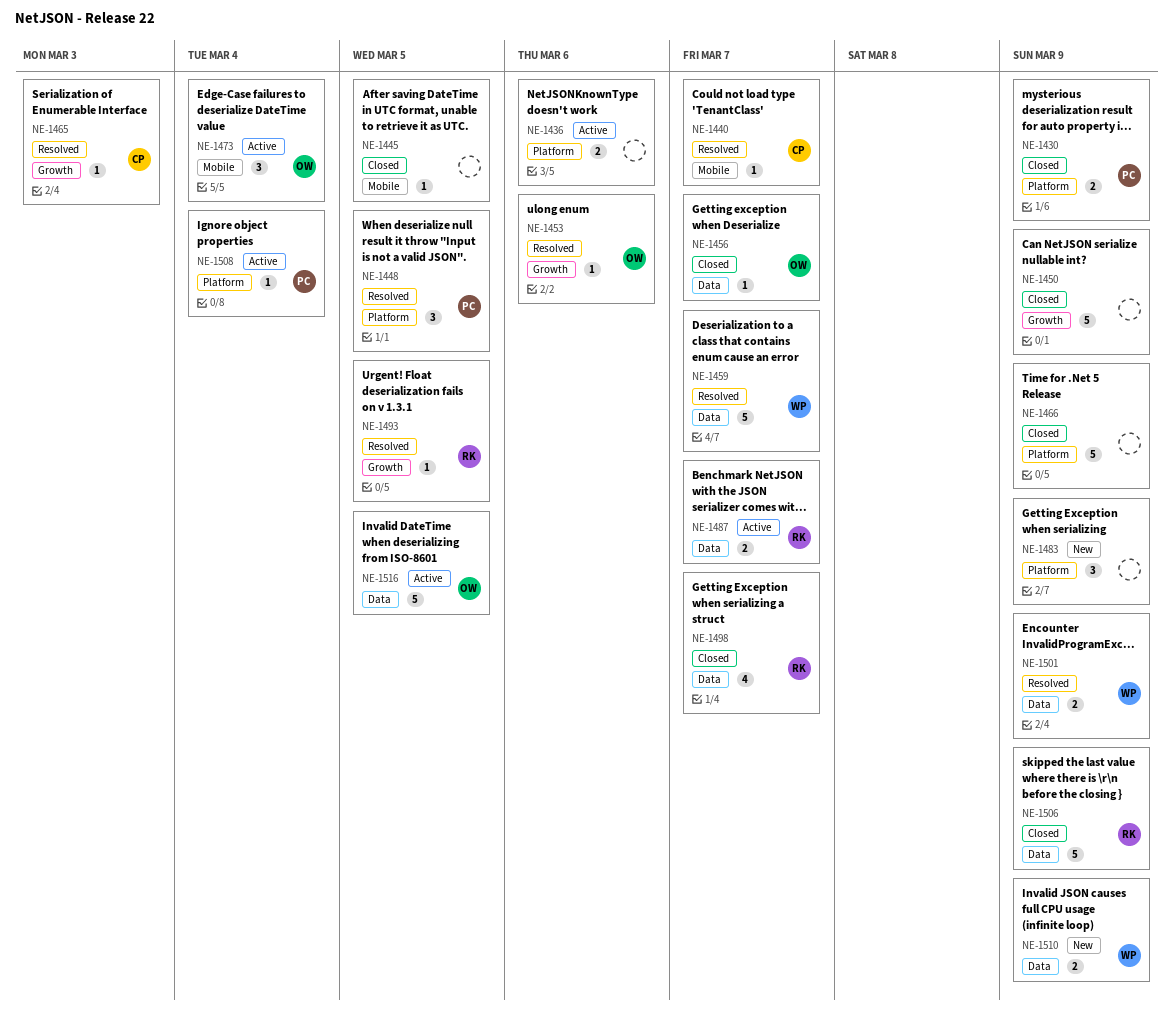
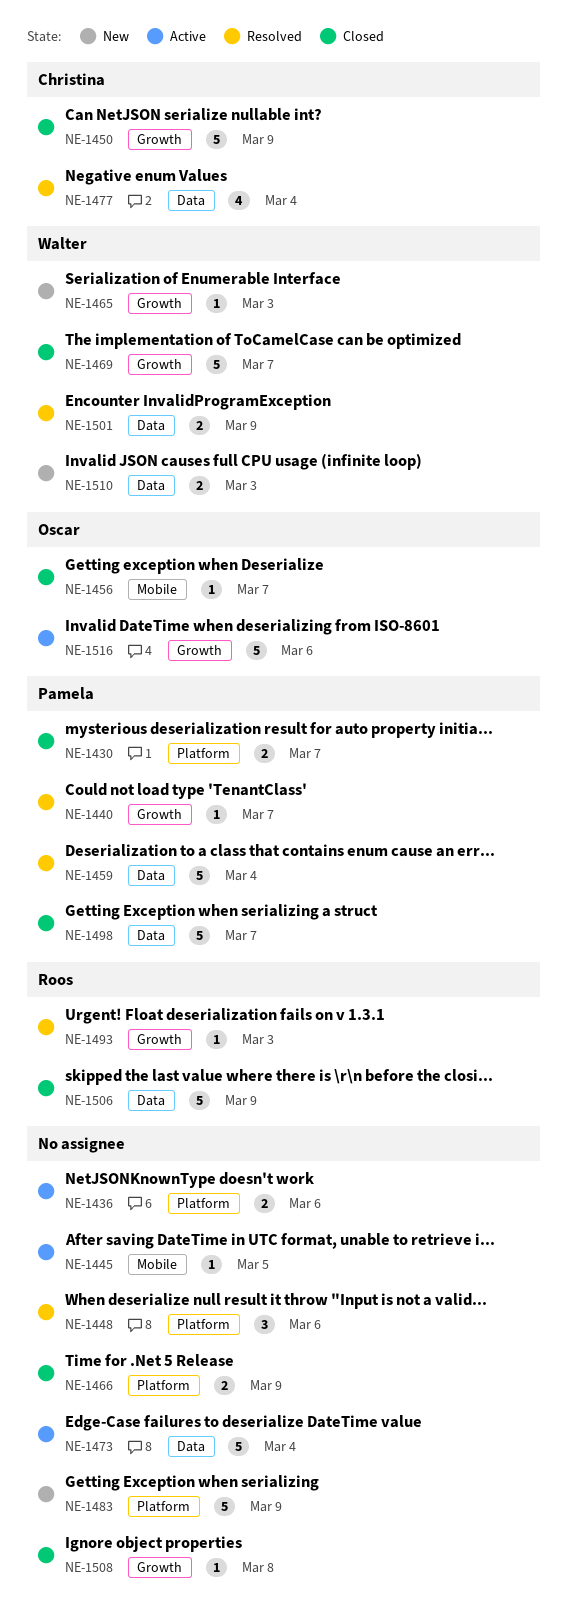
NE-1430, due: Mar 9 -> Mar 7
NE-1440, owner: Christina -> Pamela
NE-1440, label: Mobile -> Growth
NE-1445, status: Closed -> Active
NE-1448, owner: Pamela -> none
NE-1448, due: Mar 5 -> Mar 6
NE-1450, owner: none -> Christina
NE-1453: present -> none
NE-1456, label: Data -> Mobile
NE-1459, owner: Walter -> Pamela
NE-1459, due: Mar 7 -> Mar 4
NE-1465, status: Resolved -> New
NE-1465, owner: Christina -> Walter
NE-1466, estimate: 5 -> 2
NE-1469: none -> present
NE-1473, owner: Oscar -> none
NE-1473, label: Mobile -> Data
NE-1473, estimate: 3 -> 5
NE-1477: none -> present
NE-1483, estimate: 3 -> 5
NE-1487: present -> none
NE-1493, due: Mar 5 -> Mar 3
NE-1498, owner: Roos -> Pamela
NE-1498, estimate: 4 -> 5
NE-1508, status: Active -> Closed
NE-1508, owner: Pamela -> none
NE-1508, label: Platform -> Growth
NE-1508, due: Mar 4 -> Mar 8
NE-1510, due: Mar 9 -> Mar 3
NE-1516, label: Data -> Growth
NE-1516, due: Mar 5 -> Mar 6

